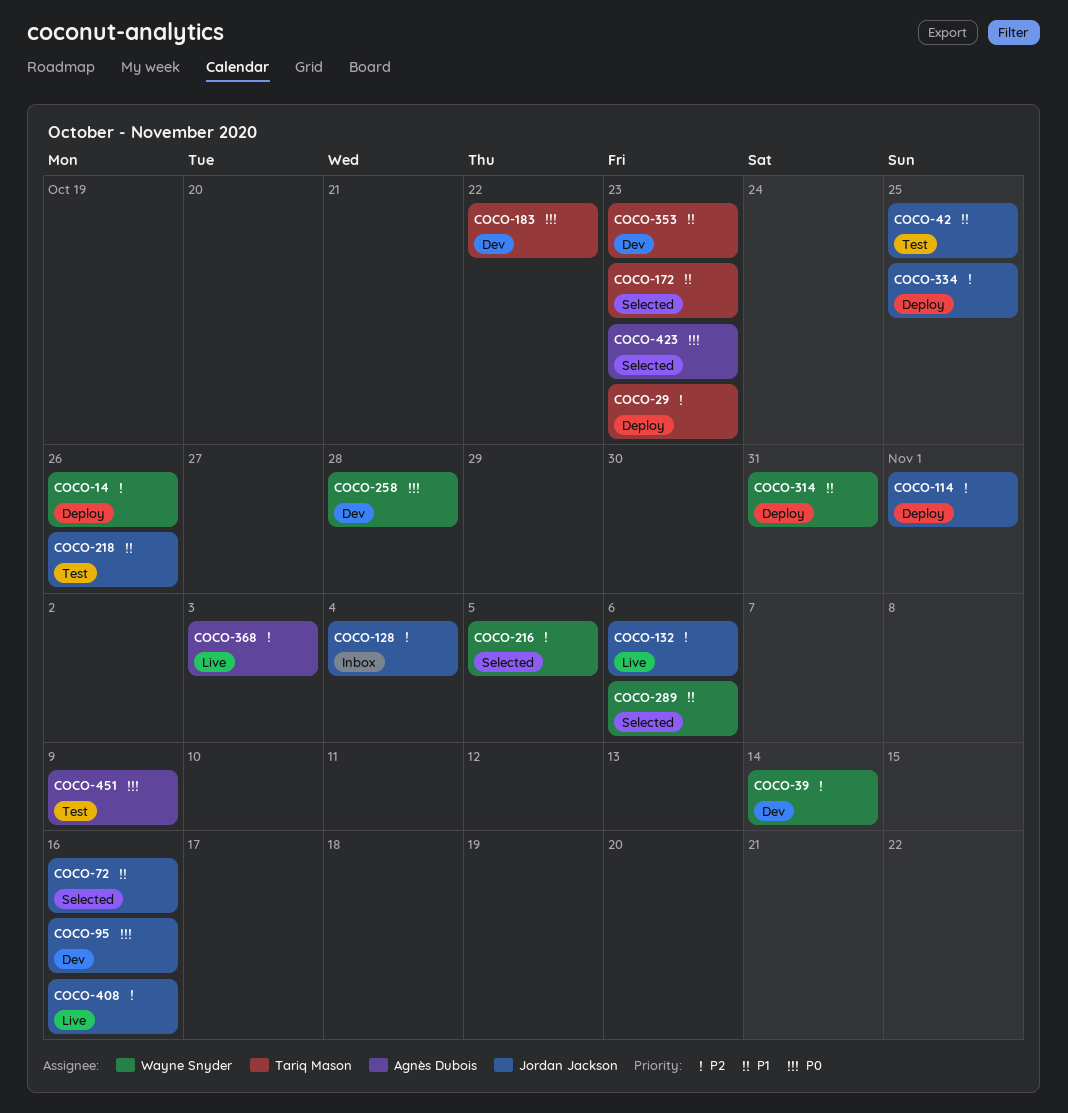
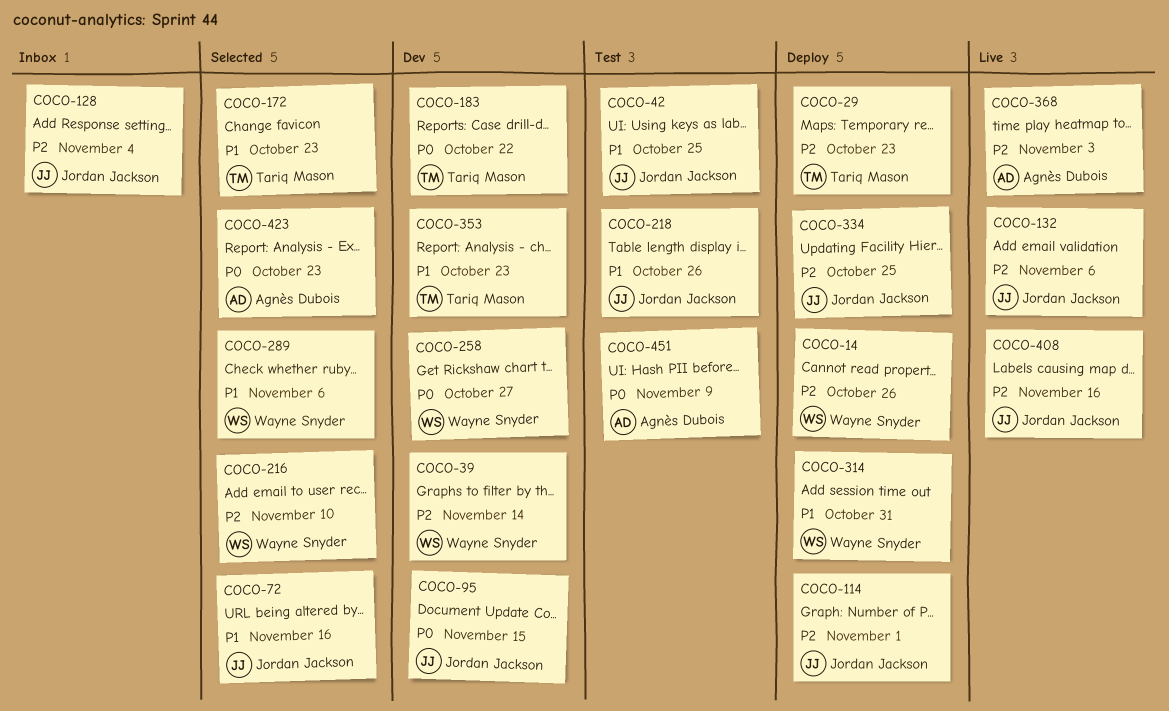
COCO-95, due: Nov 16 -> Nov 15
COCO-216, due: Nov 5 -> Nov 10
COCO-258, due: Oct 28 -> Oct 27

